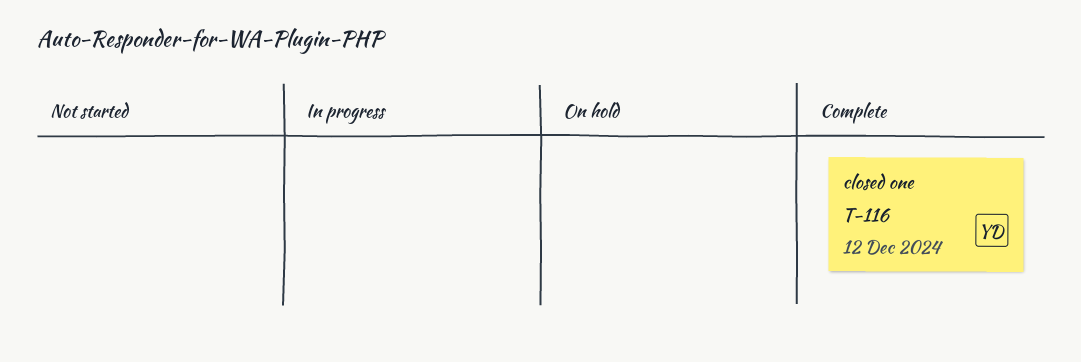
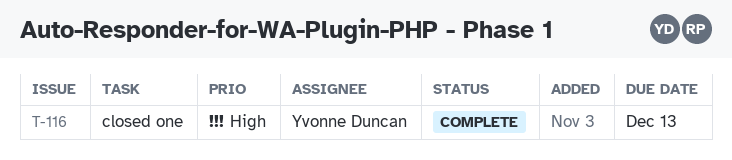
T-116, due: Dec 12 -> Dec 13

